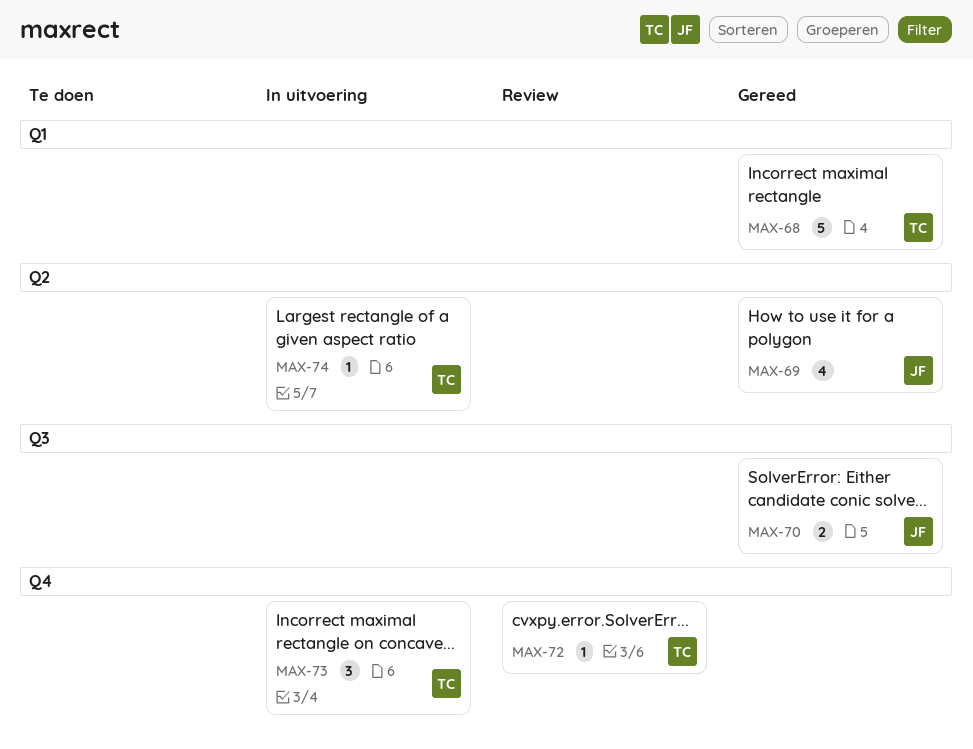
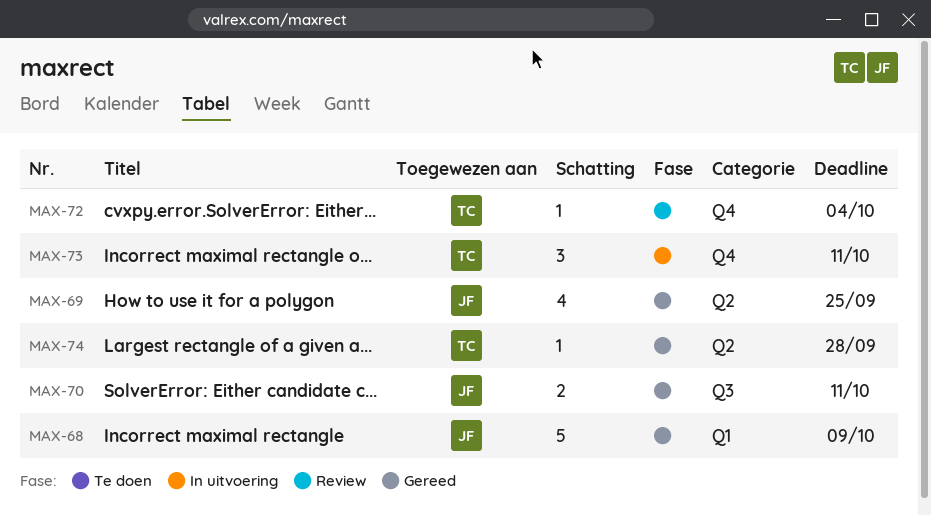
MAX-68, owner: TC -> JF
MAX-74, status: In uitvoering -> Gereed

